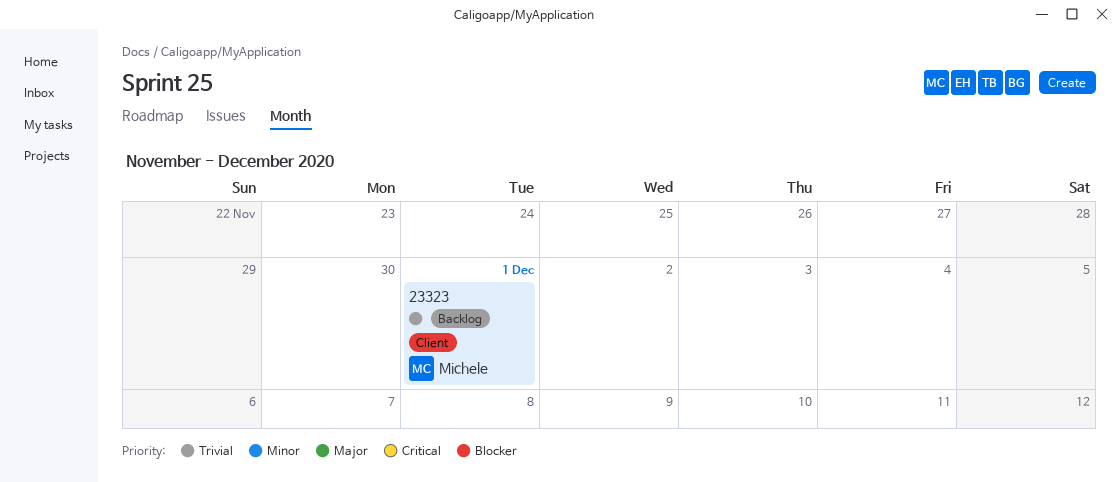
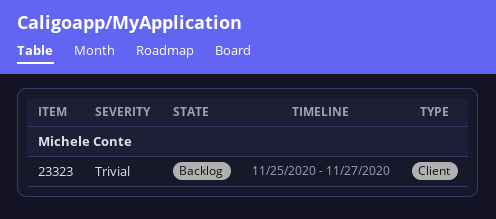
23323, due: Dec 1 -> Nov 27

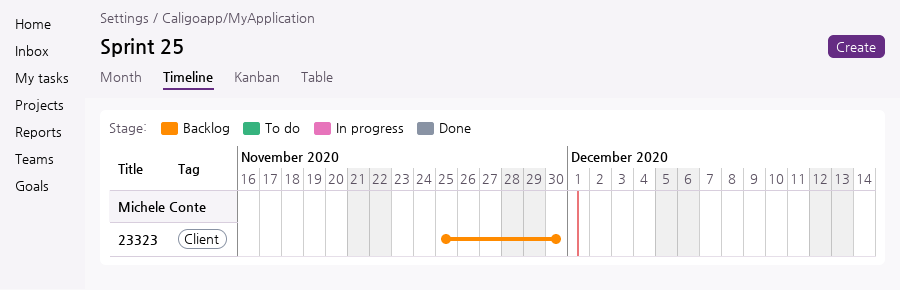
23323, due: Nov 27 -> Nov 30

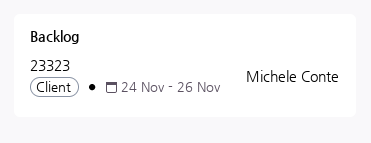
23323, start: Nov 25 -> Nov 24
23323, due: Nov 30 -> Nov 26

